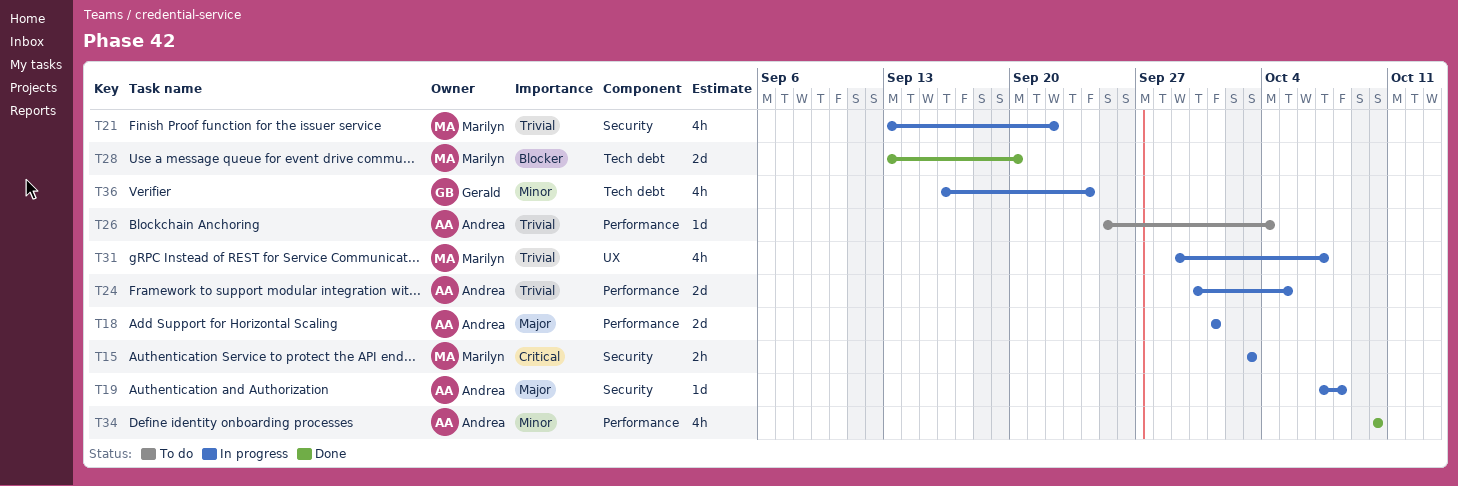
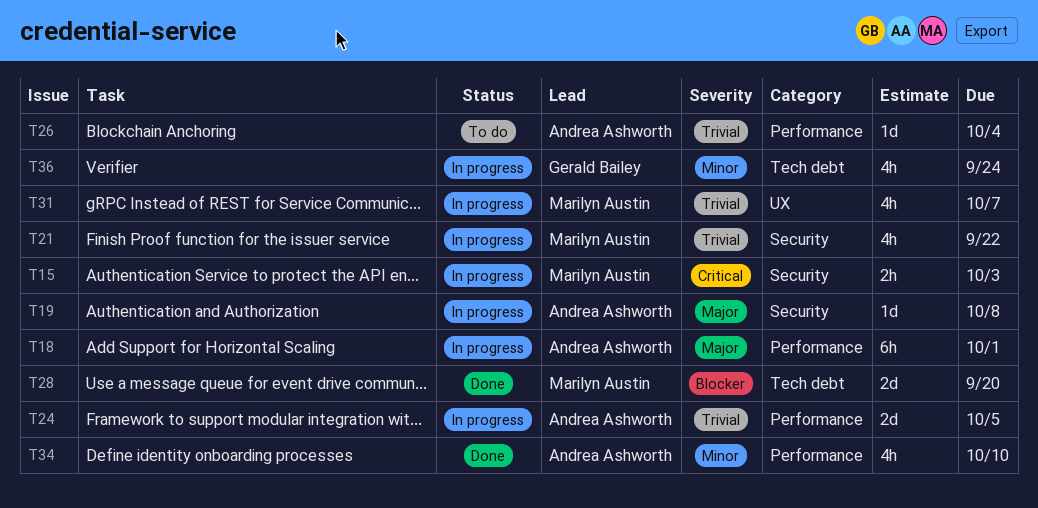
T18, estimate: 2d -> 6h

